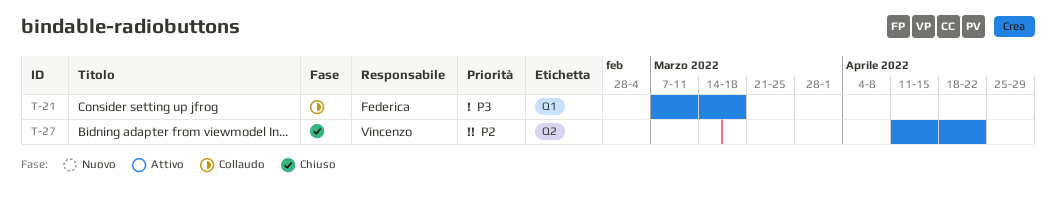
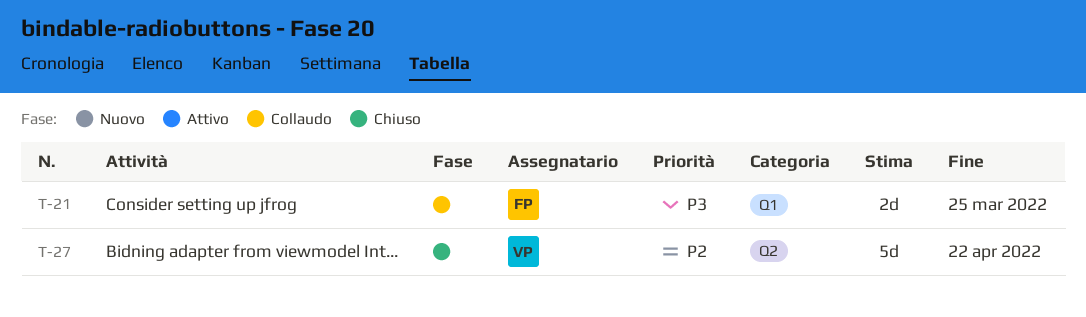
T-21, due: Mar 18 -> Mar 25

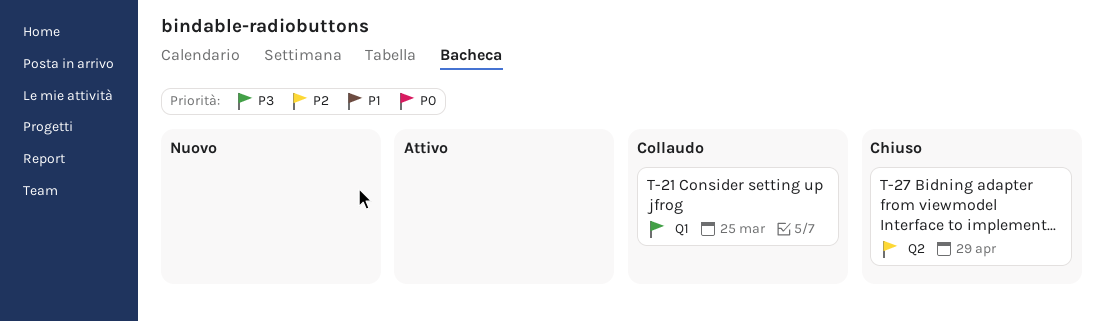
T-27, due: Apr 22 -> Apr 29

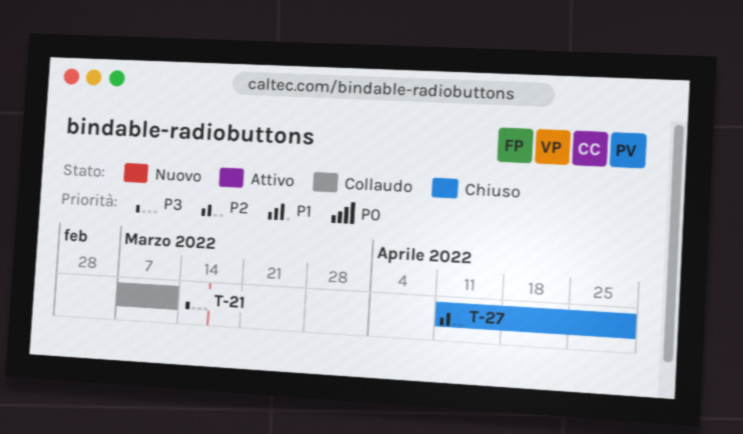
T-21, due: Mar 25 -> Mar 11

